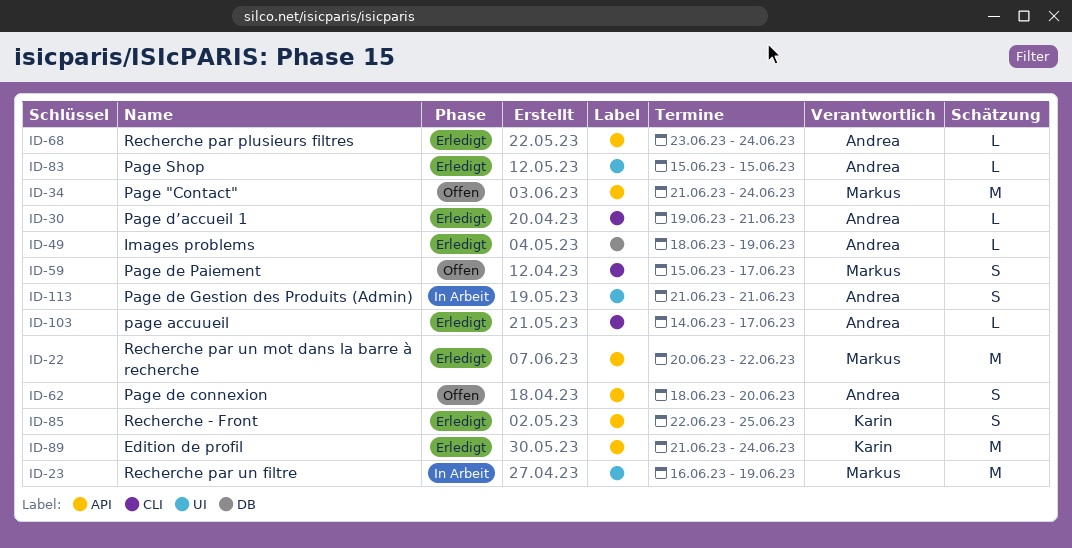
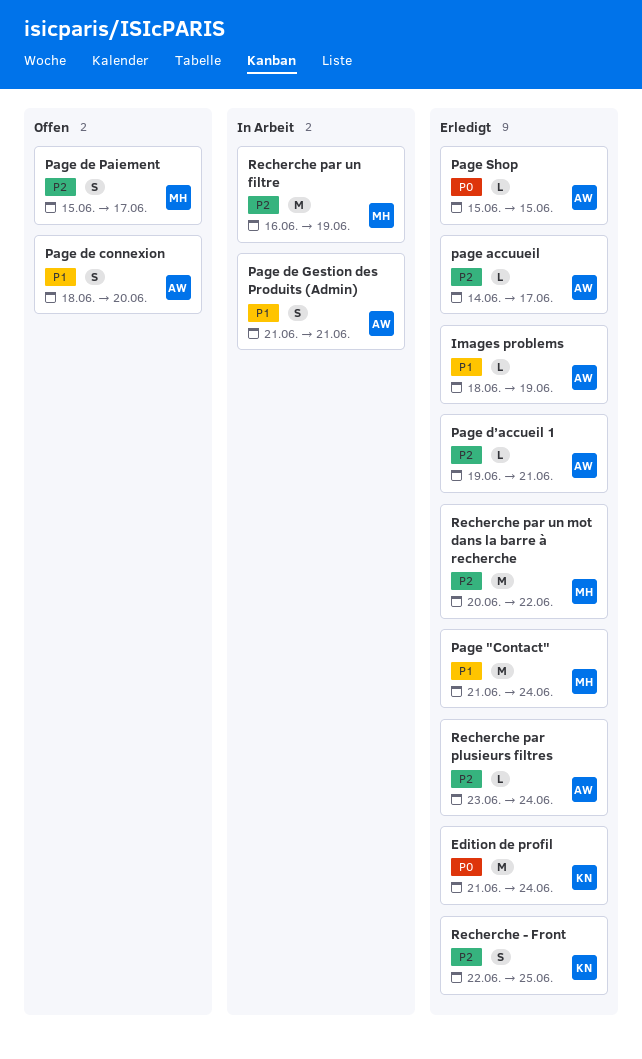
Page "Contact", status: Offen -> Erledigt

